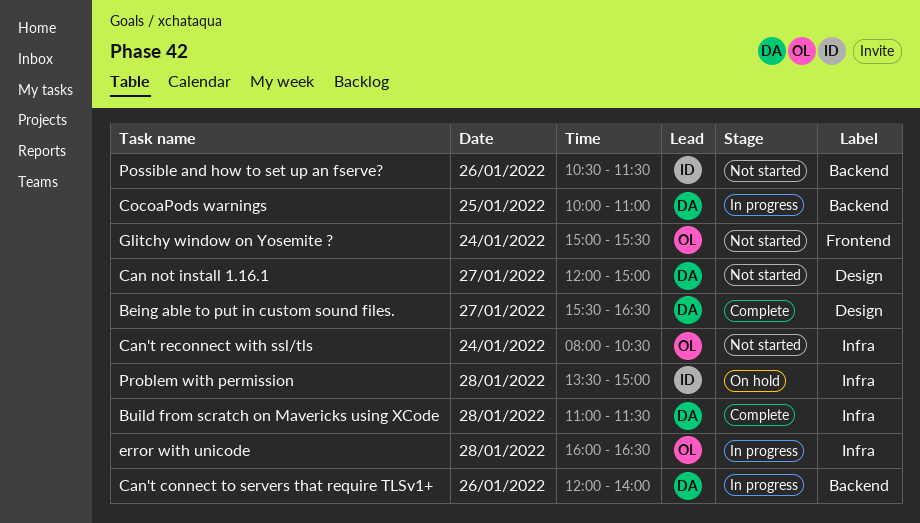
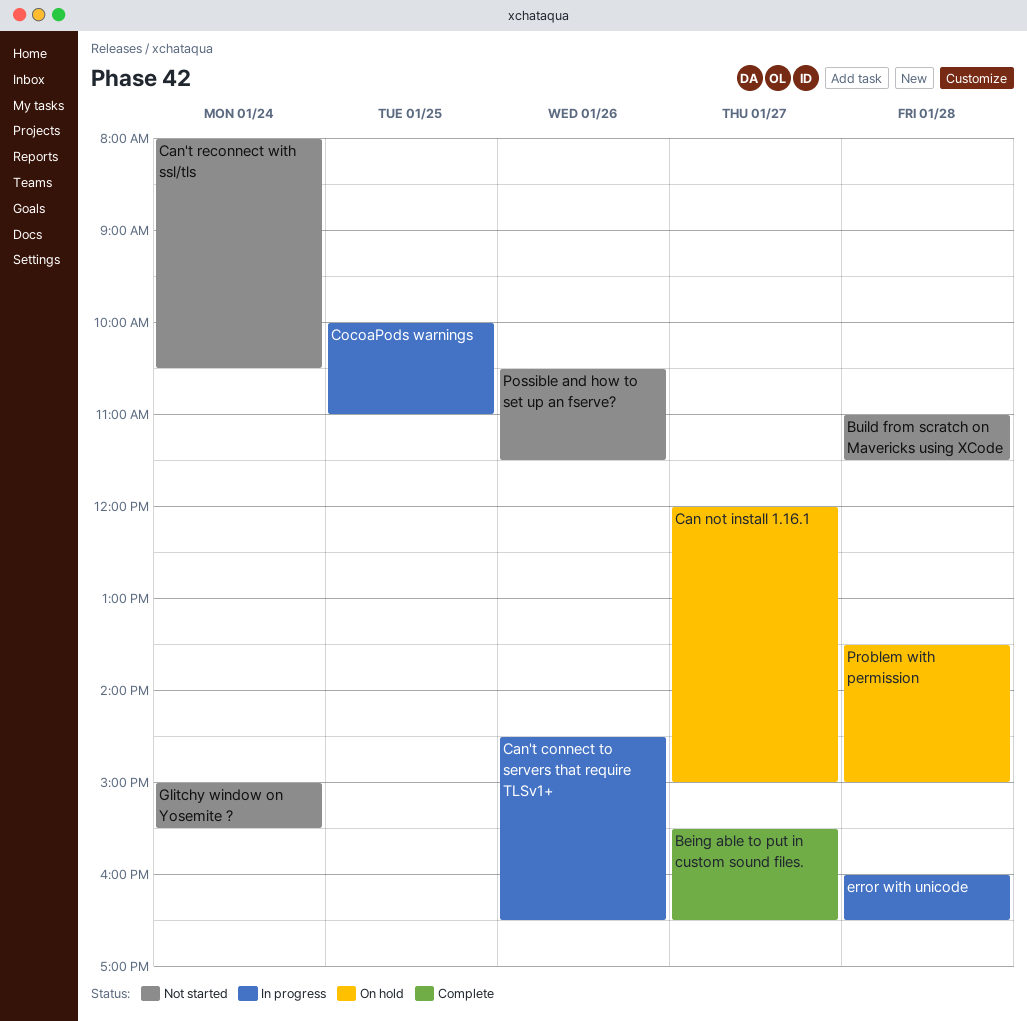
Build from scratch on Mavericks using XCode, status: Complete -> Not started
Can not install 1.16.1, status: Not started -> On hold
Can't connect to servers that require TLSv1+, begins: 12:00 -> 14:30
Can't connect to servers that require TLSv1+, ends: 14:00 -> 16:30

